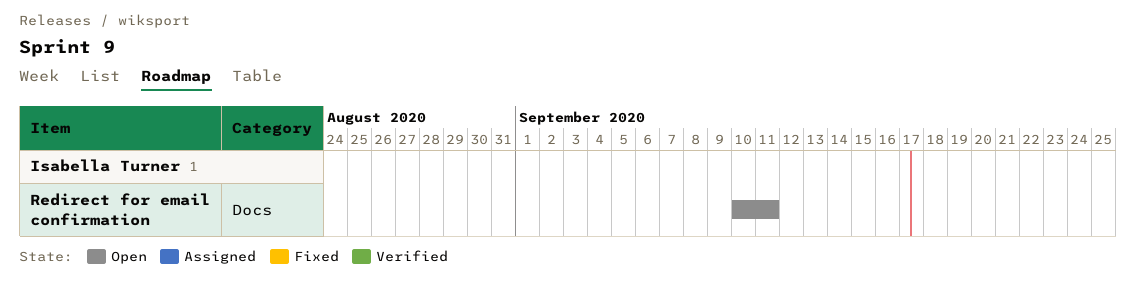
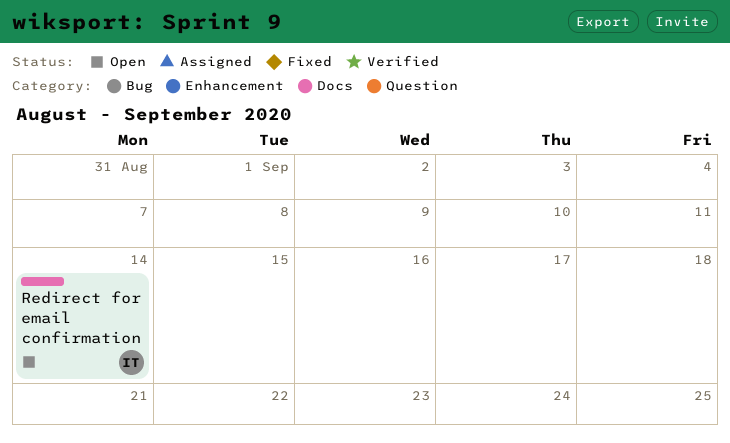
Redirect for email confirmation, due: Sep 11 -> Sep 14

